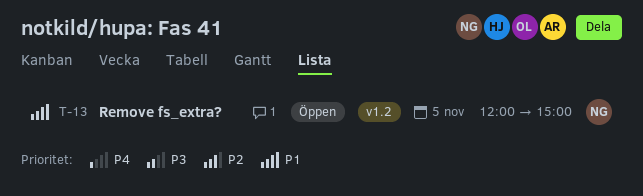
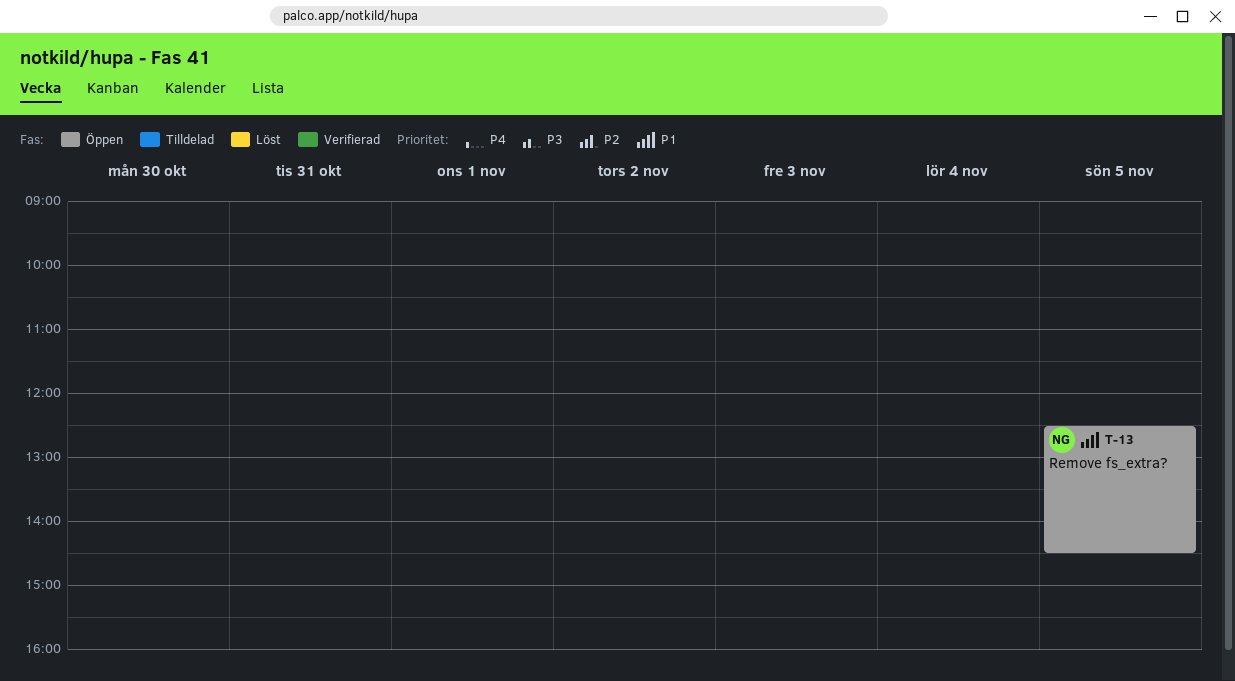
T-13, begins: 12:00 -> 12:30
T-13, ends: 15:00 -> 14:30

